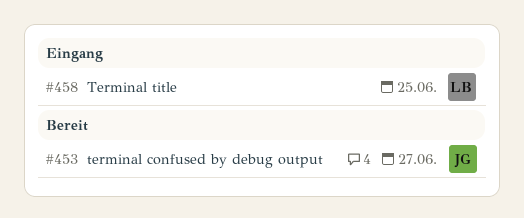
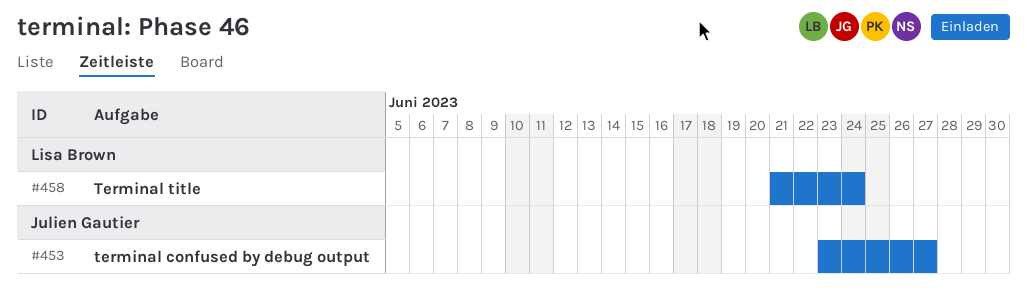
#458, due: Jun 25 -> Jun 24

